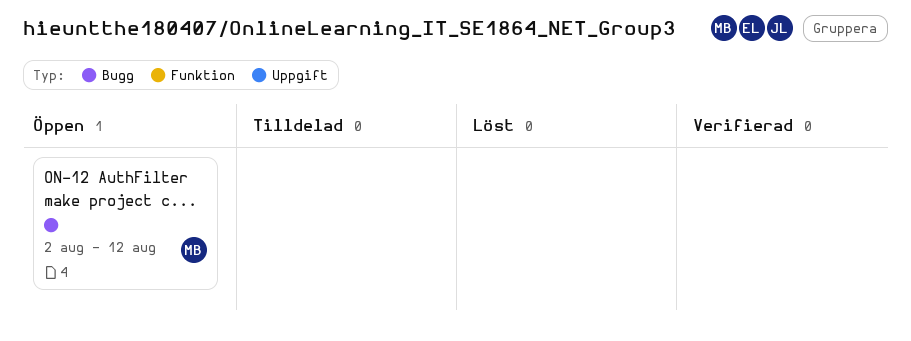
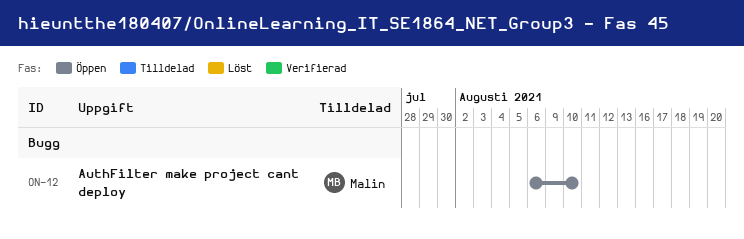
ON-12, start: Aug 2 -> Aug 6
ON-12, due: Aug 12 -> Aug 10

